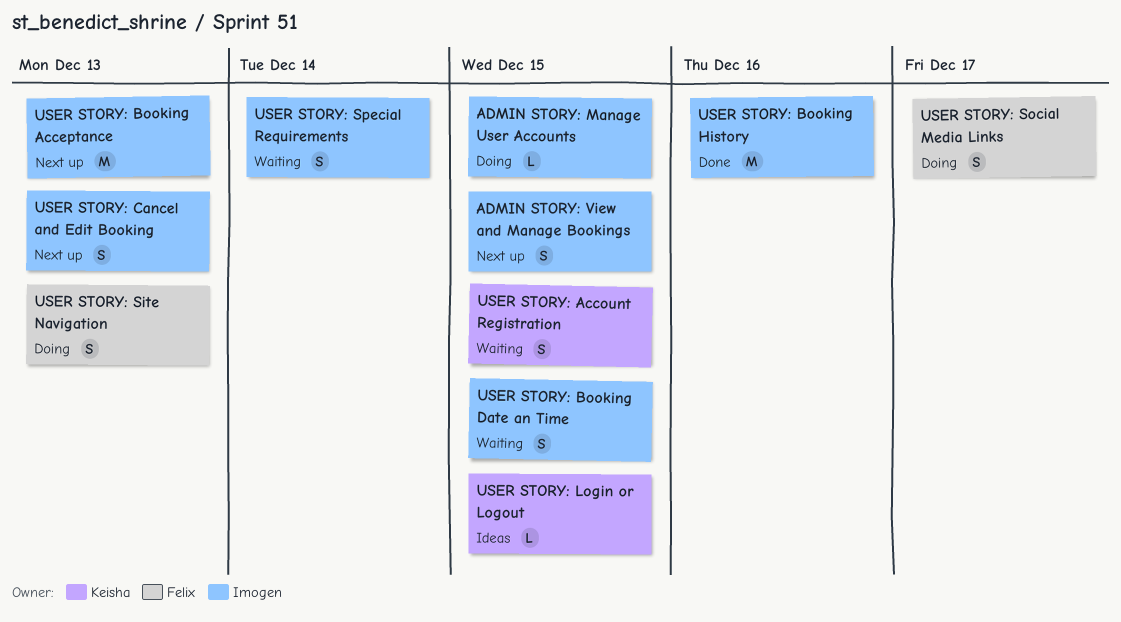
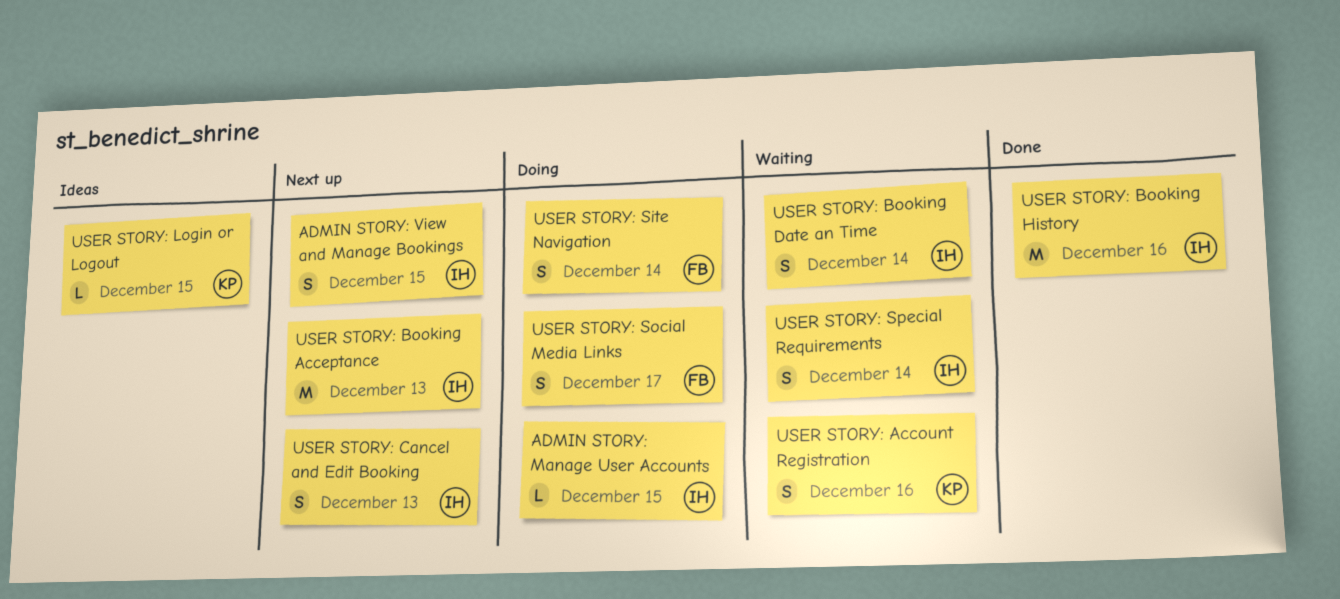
USER STORY: Account Registration, due: Dec 15 -> Dec 16
USER STORY: Booking Date an Time, due: Dec 15 -> Dec 14
USER STORY: Site Navigation, due: Dec 13 -> Dec 14

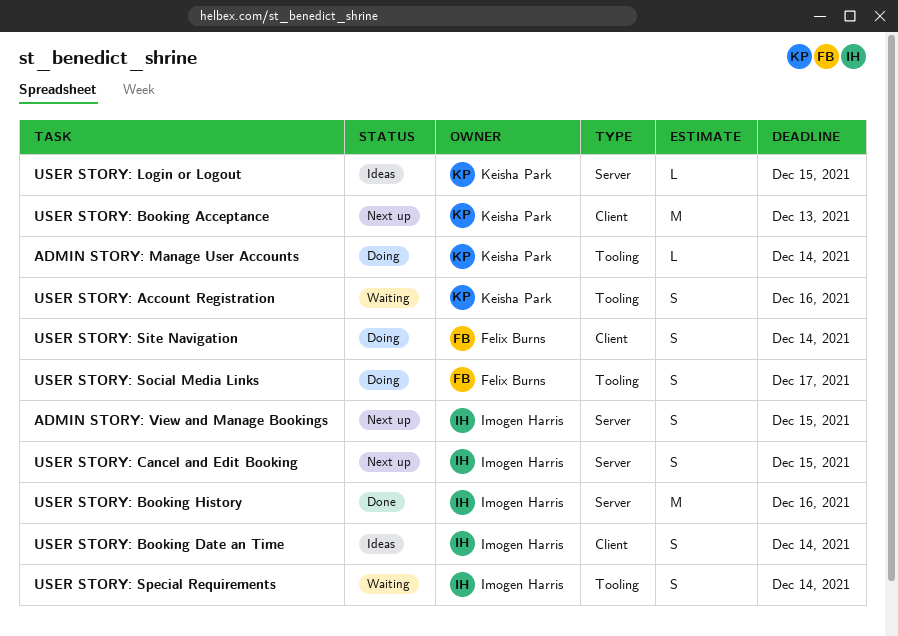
ADMIN STORY: Manage User Accounts, owner: Imogen Harris -> Keisha Park
ADMIN STORY: Manage User Accounts, due: Dec 15 -> Dec 14
USER STORY: Booking Acceptance, owner: Imogen Harris -> Keisha Park
USER STORY: Booking Date an Time, status: Waiting -> Ideas
USER STORY: Cancel and Edit Booking, due: Dec 13 -> Dec 15

